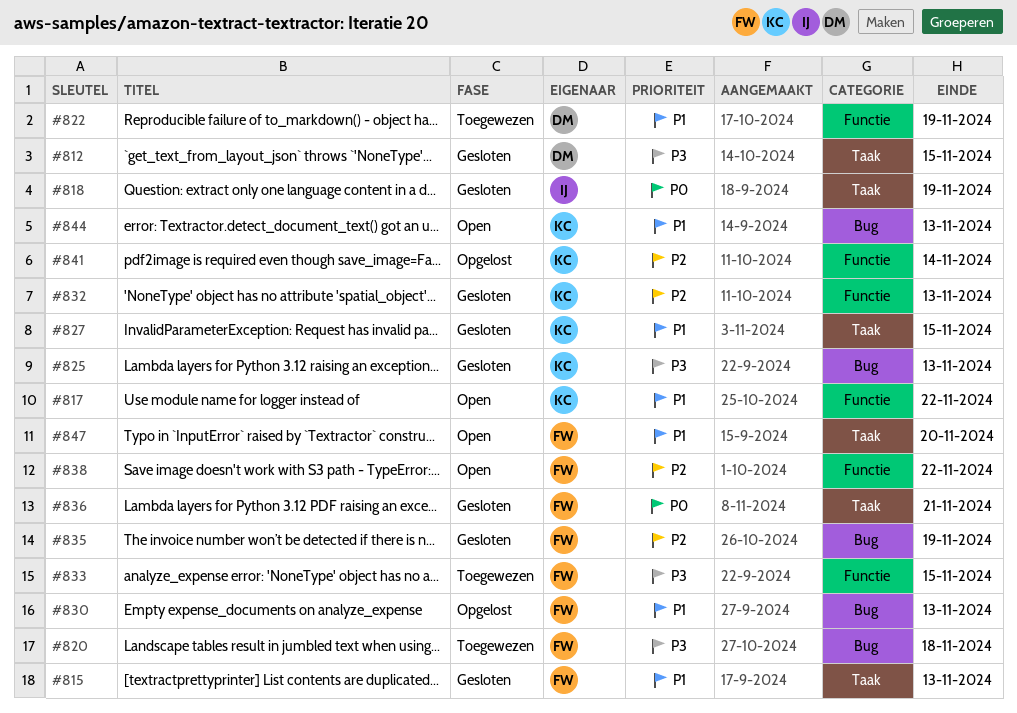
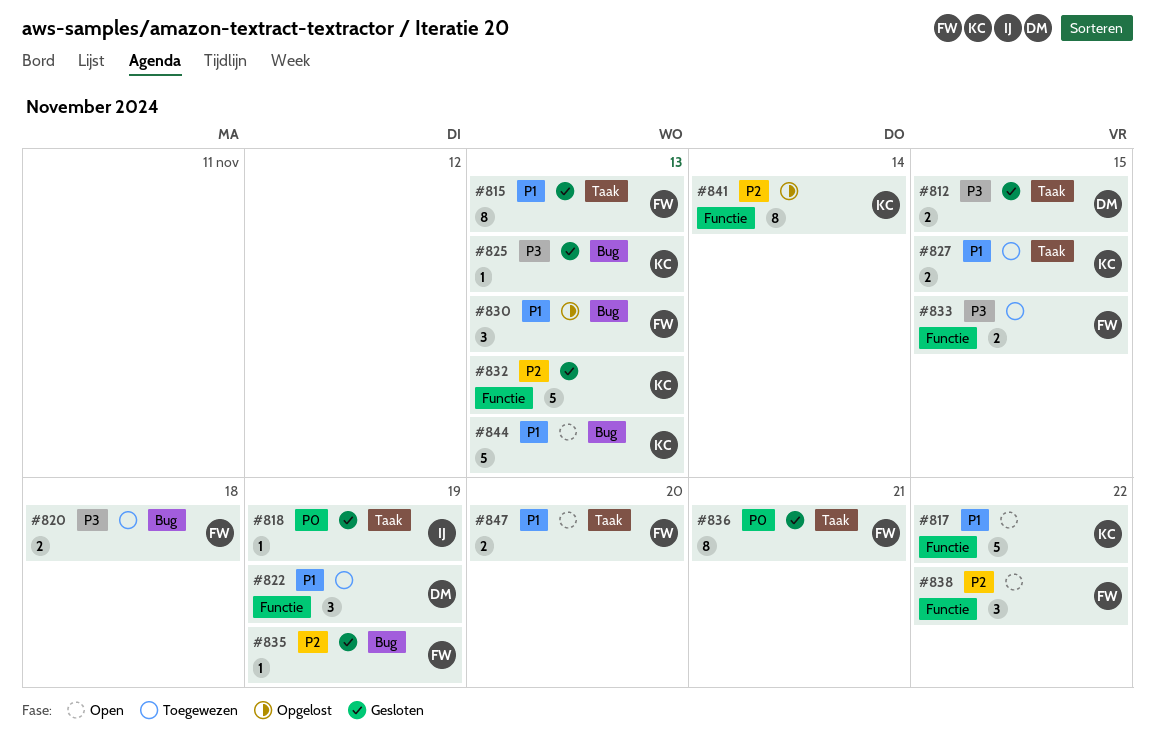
#827, status: Gesloten -> Toegewezen

